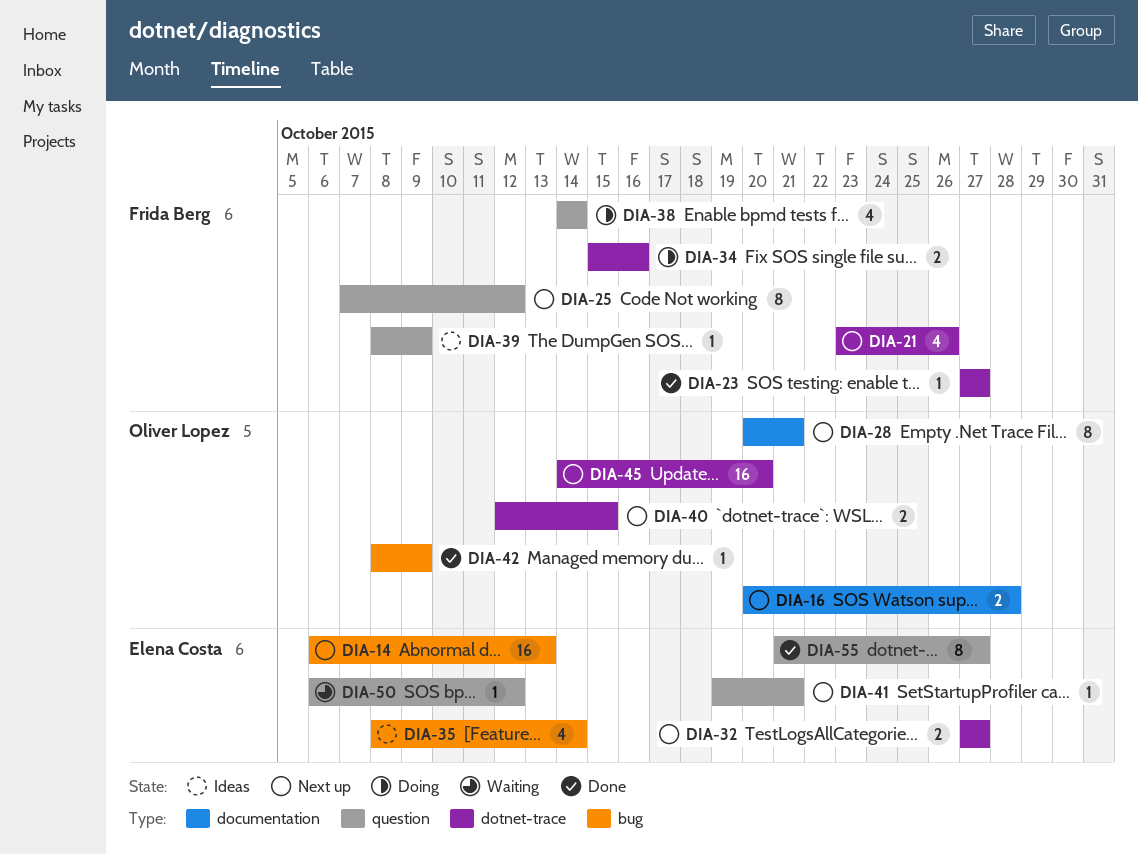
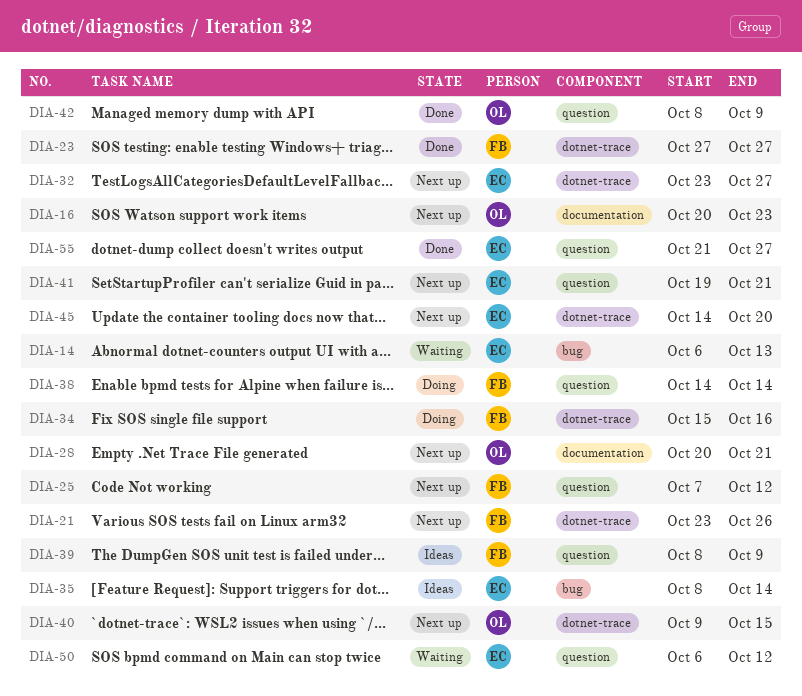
DIA-14, status: Next up -> Waiting
DIA-16, due: Oct 28 -> Oct 23
DIA-32, start: Oct 27 -> Oct 23
DIA-40, start: Oct 12 -> Oct 9
DIA-42, label: bug -> question
DIA-45, owner: Oliver Lopez -> Elena Costa

